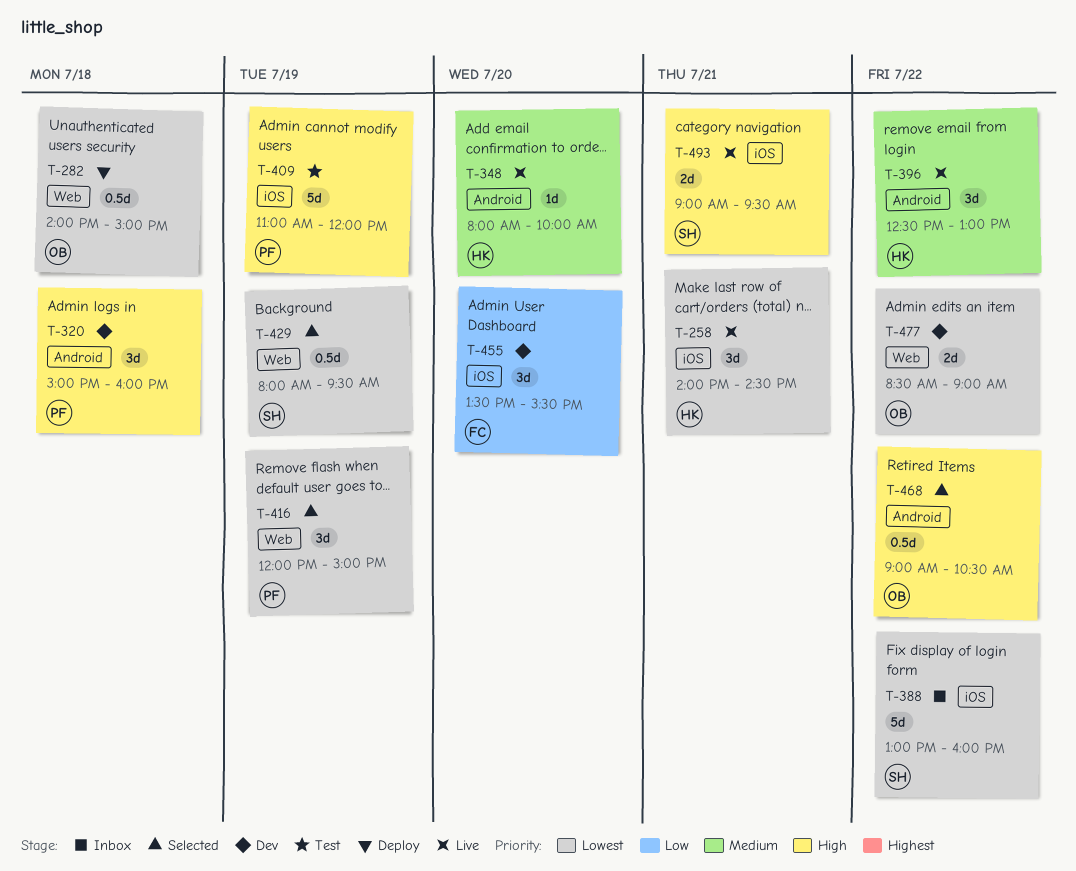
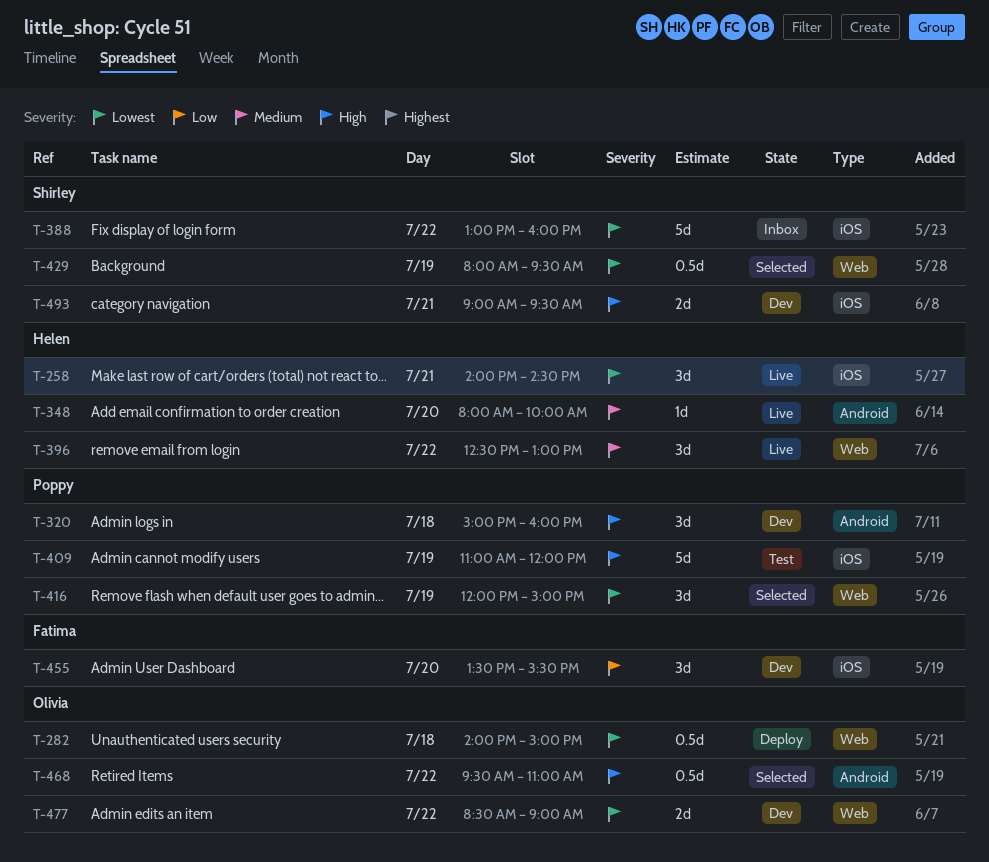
T-396, label: Android -> Web
T-468, begins: 09:00 -> 09:30
T-468, ends: 10:30 -> 11:00
T-493, status: Live -> Dev

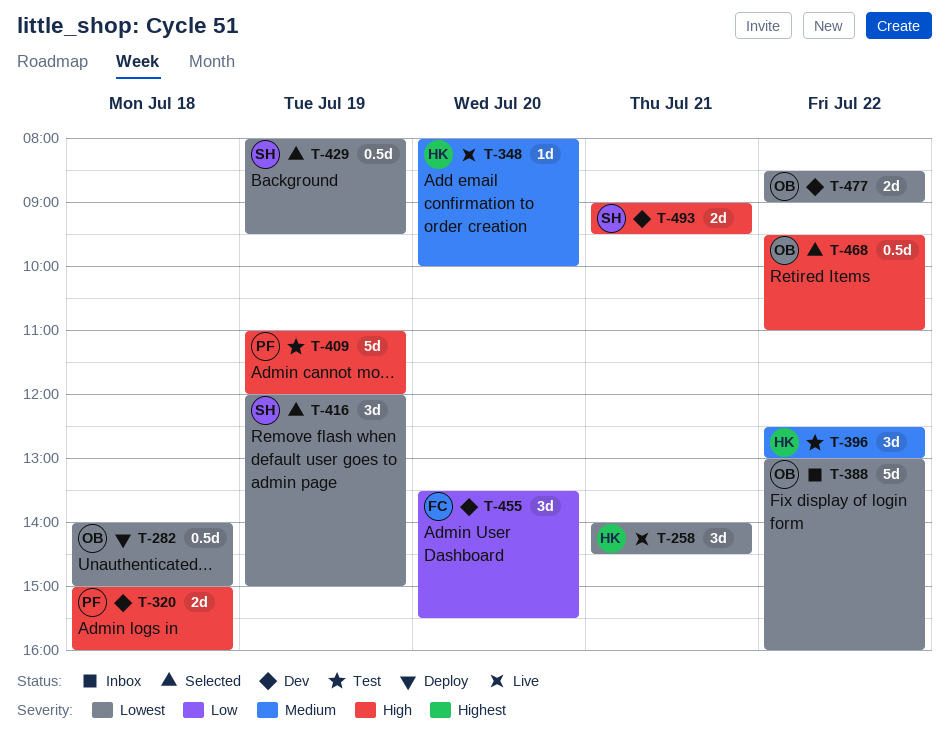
T-320, estimate: 3d -> 2d
T-388, owner: Shirley -> Olivia
T-396, status: Live -> Test
T-416, owner: Poppy -> Shirley

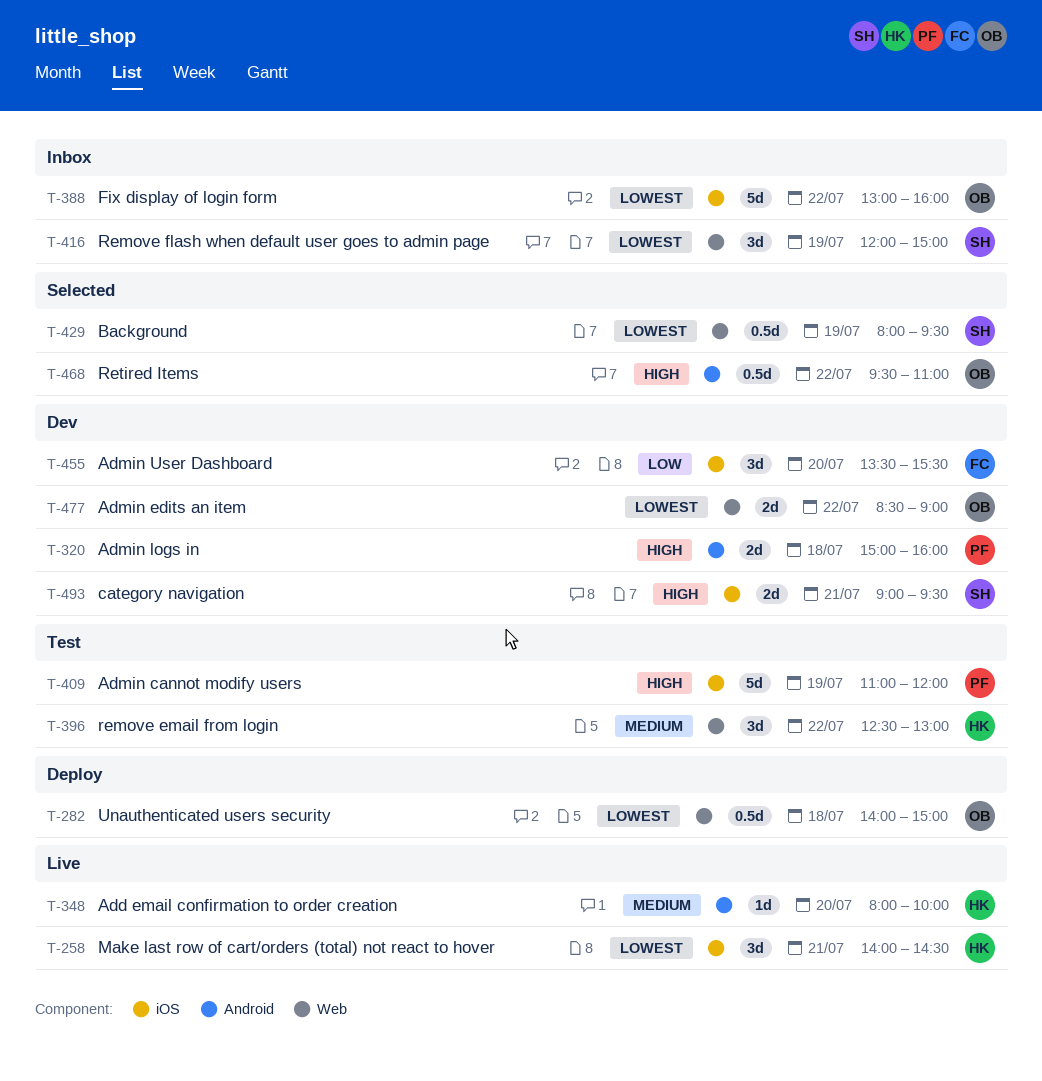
T-416, status: Selected -> Inbox

